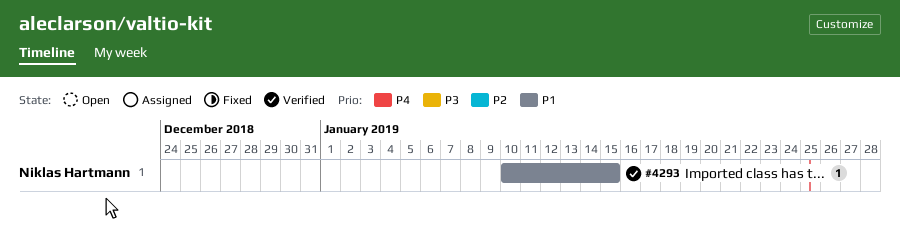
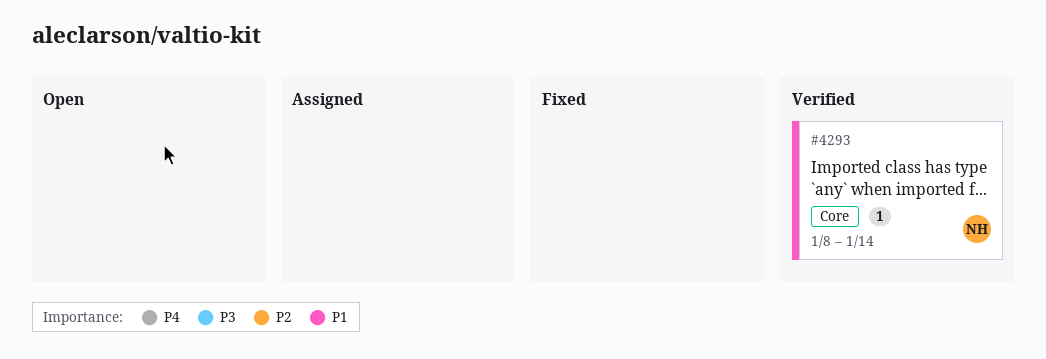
#4293, start: Jan 10 -> Jan 8
#4293, due: Jan 15 -> Jan 14

